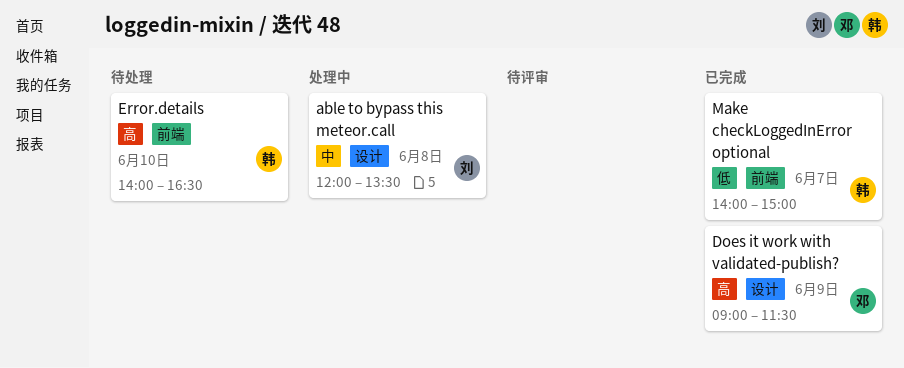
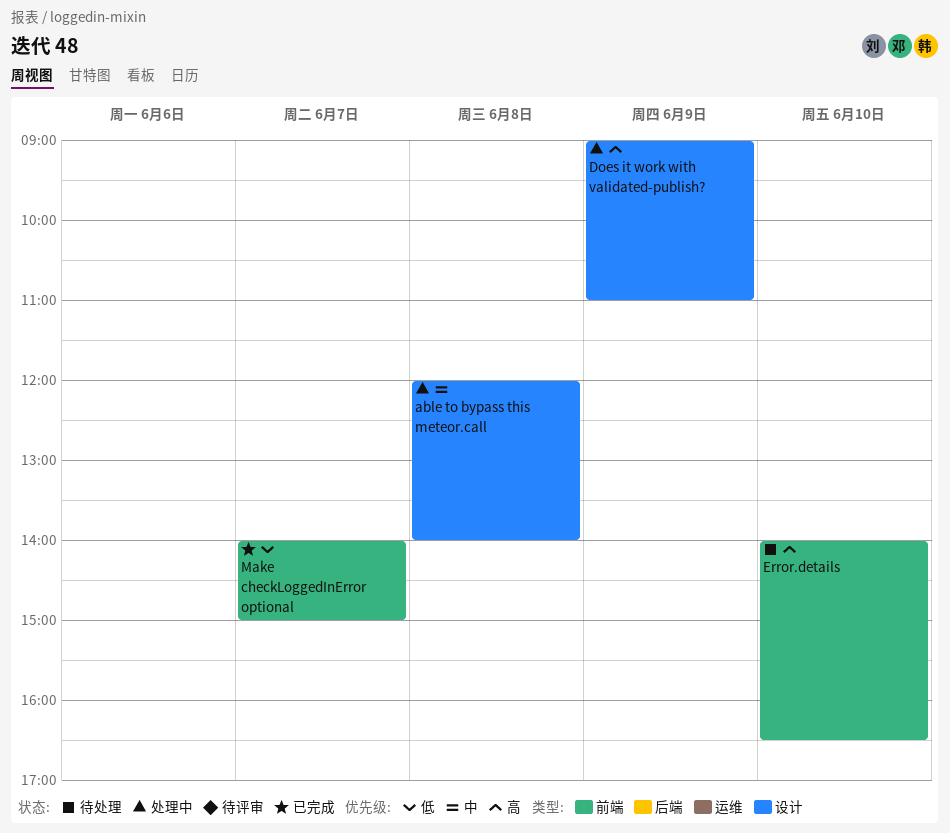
able to bypass this meteor.call, ends: 13:30 -> 14:00
Does it work with validated-publish?, status: 已完成 -> 处理中
Does it work with validated-publish?, ends: 11:30 -> 11:00

